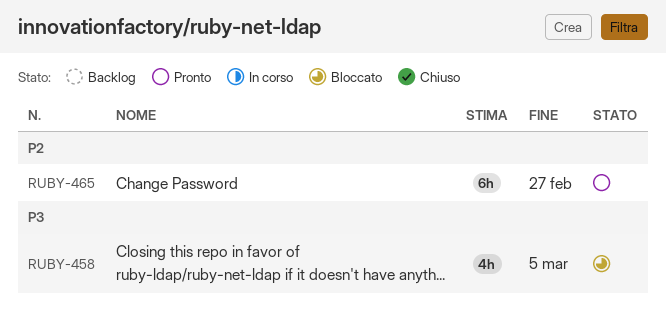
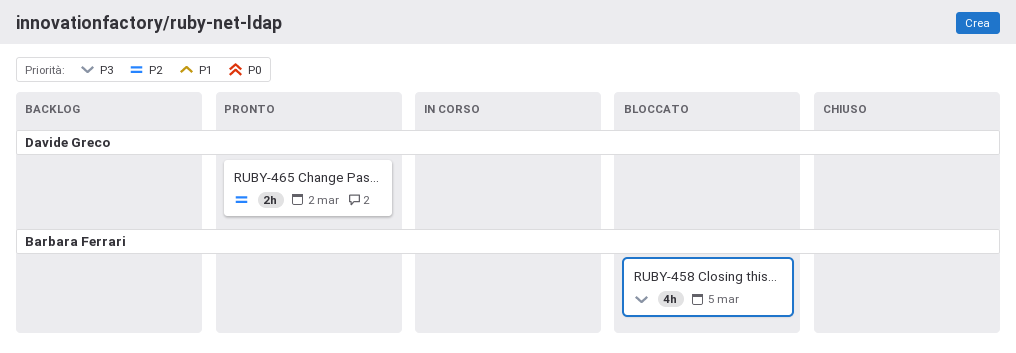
RUBY-465, estimate: 6h -> 2h
RUBY-465, due: Feb 27 -> Mar 2

